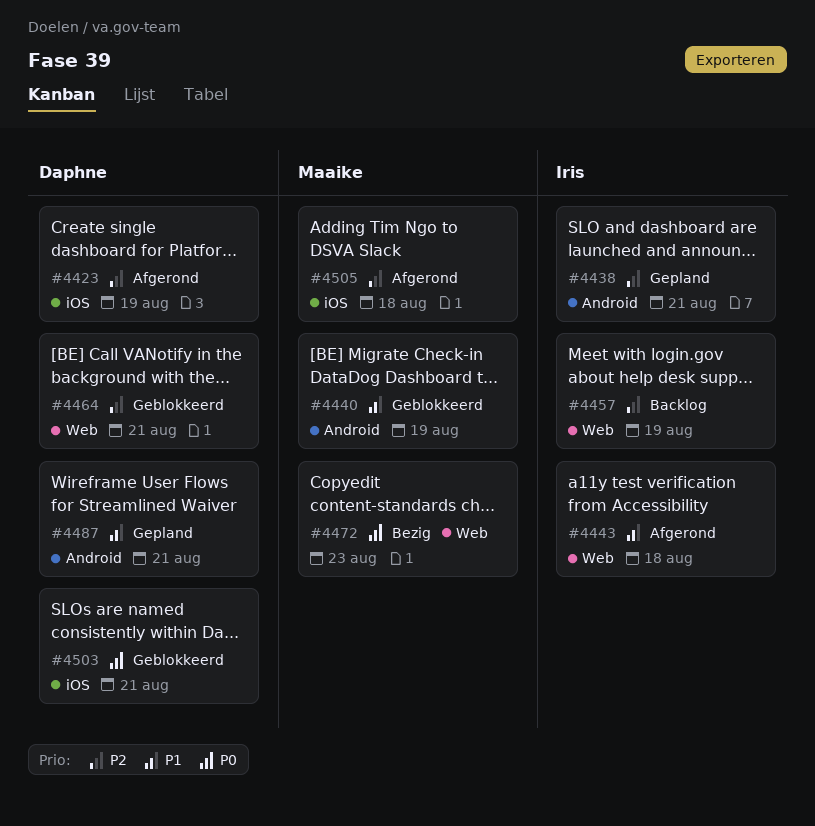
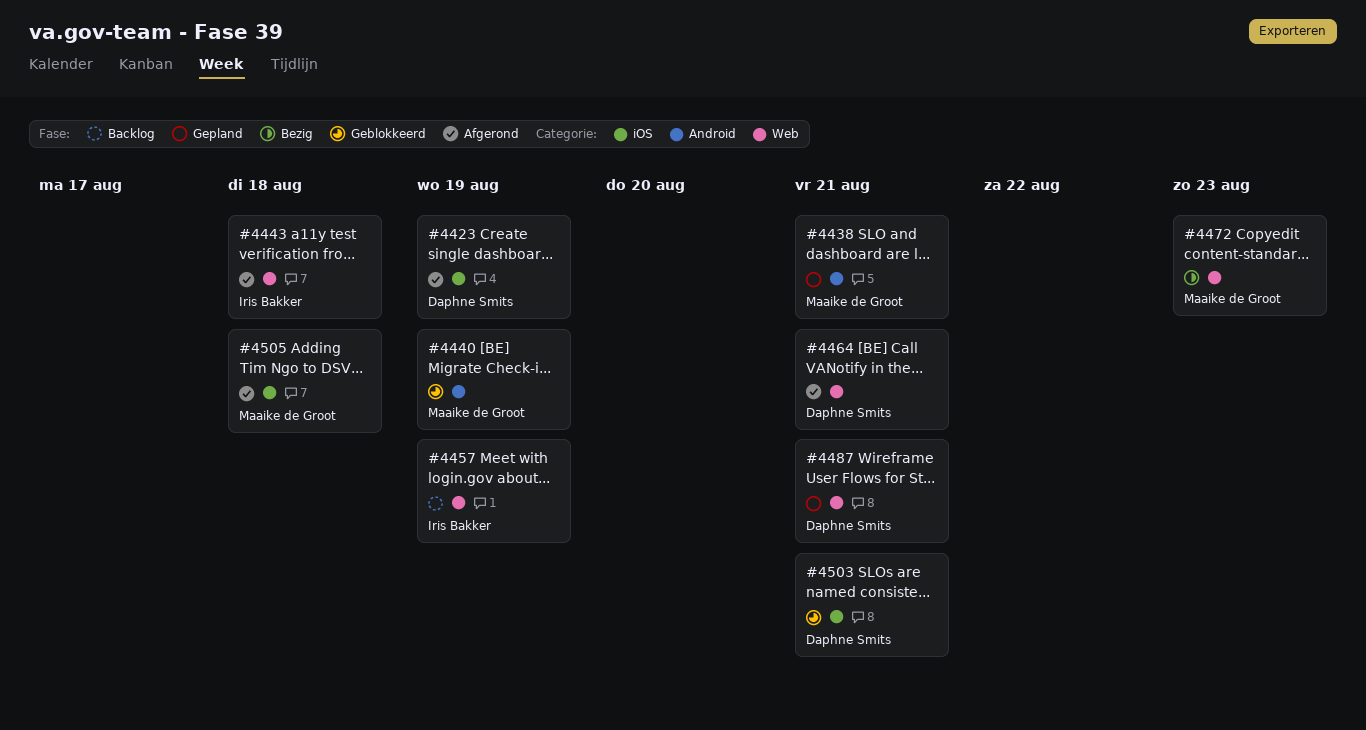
#4438, owner: Iris Bakker -> Maaike de Groot
#4464, status: Geblokkeerd -> Afgerond
#4487, label: Android -> Web

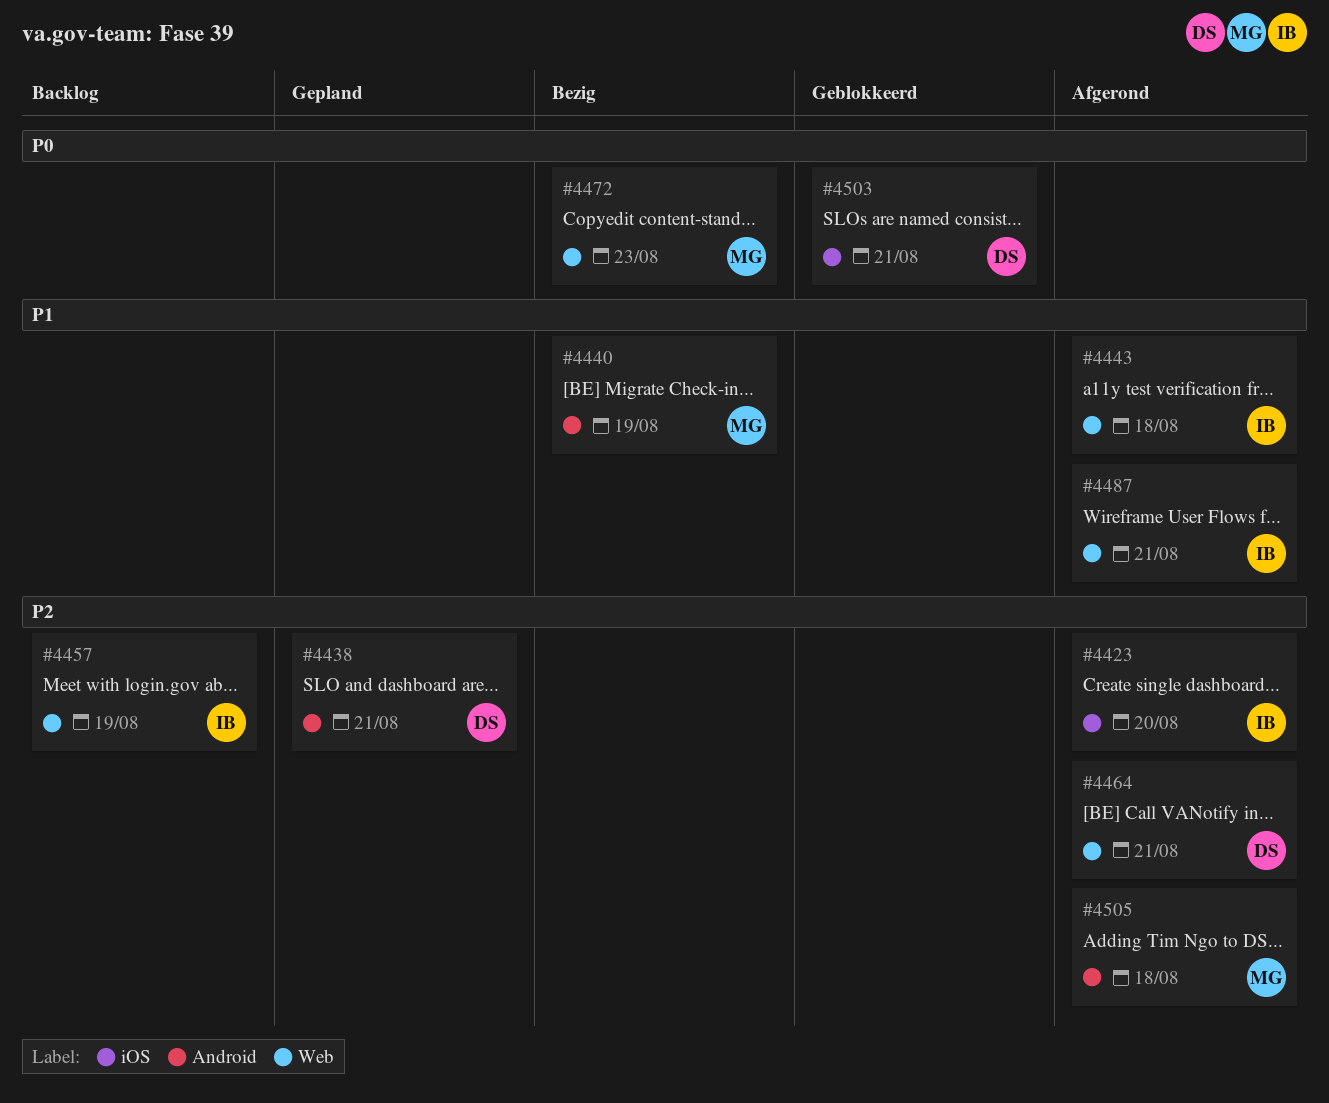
#4423, owner: Daphne Smits -> Iris Bakker
#4423, due: Aug 19 -> Aug 20
#4438, owner: Maaike de Groot -> Daphne Smits
#4440, status: Geblokkeerd -> Bezig
#4487, status: Gepland -> Afgerond
#4487, owner: Daphne Smits -> Iris Bakker
#4505, label: iOS -> Android

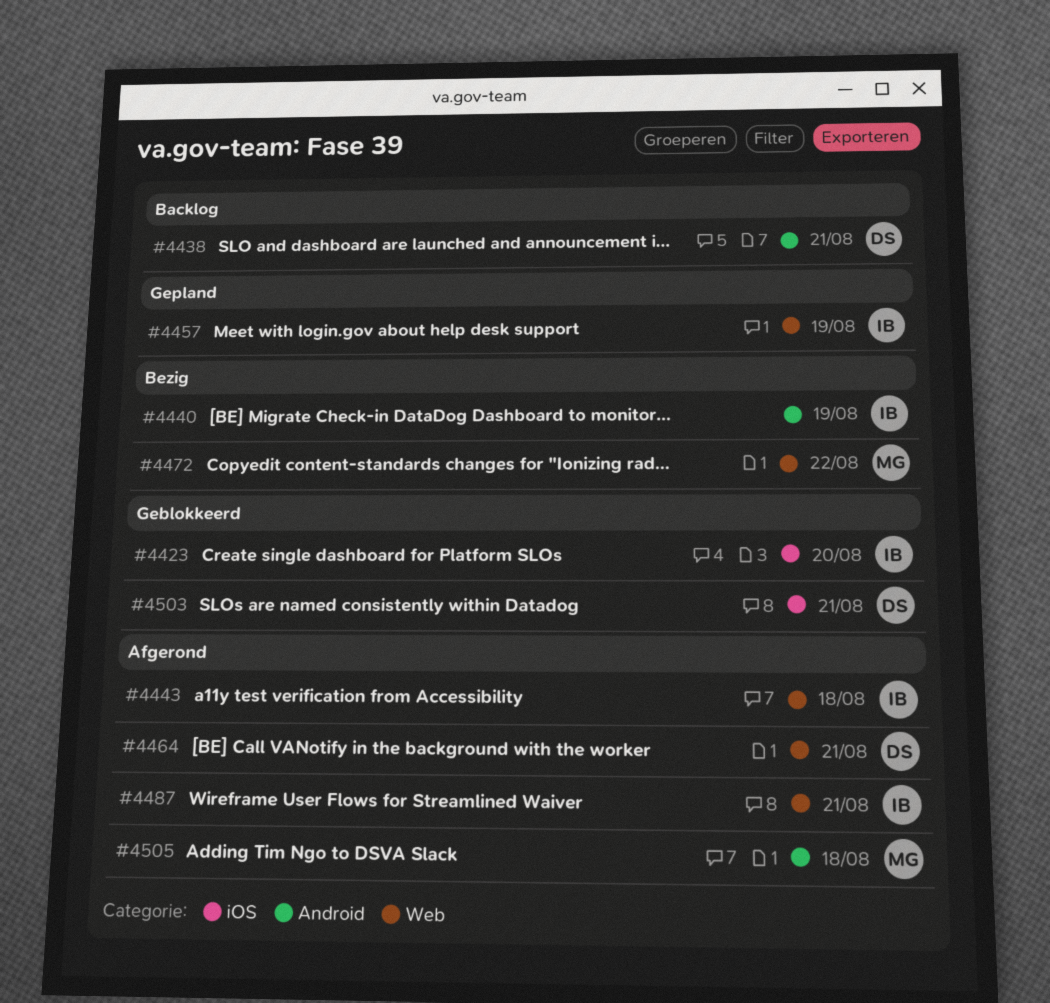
#4423, status: Afgerond -> Geblokkeerd
#4438, status: Gepland -> Backlog
#4440, owner: MG -> IB
#4457, status: Backlog -> Gepland
#4472, due: Aug 23 -> Aug 22

